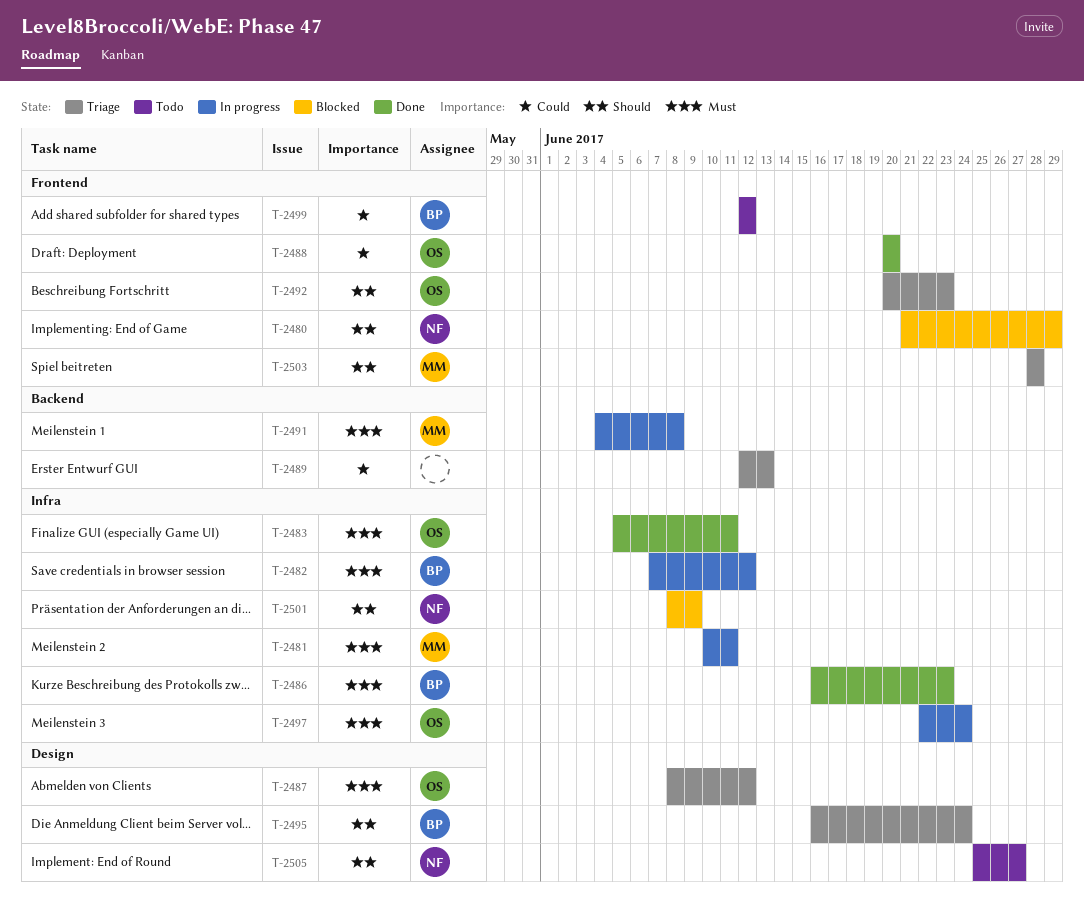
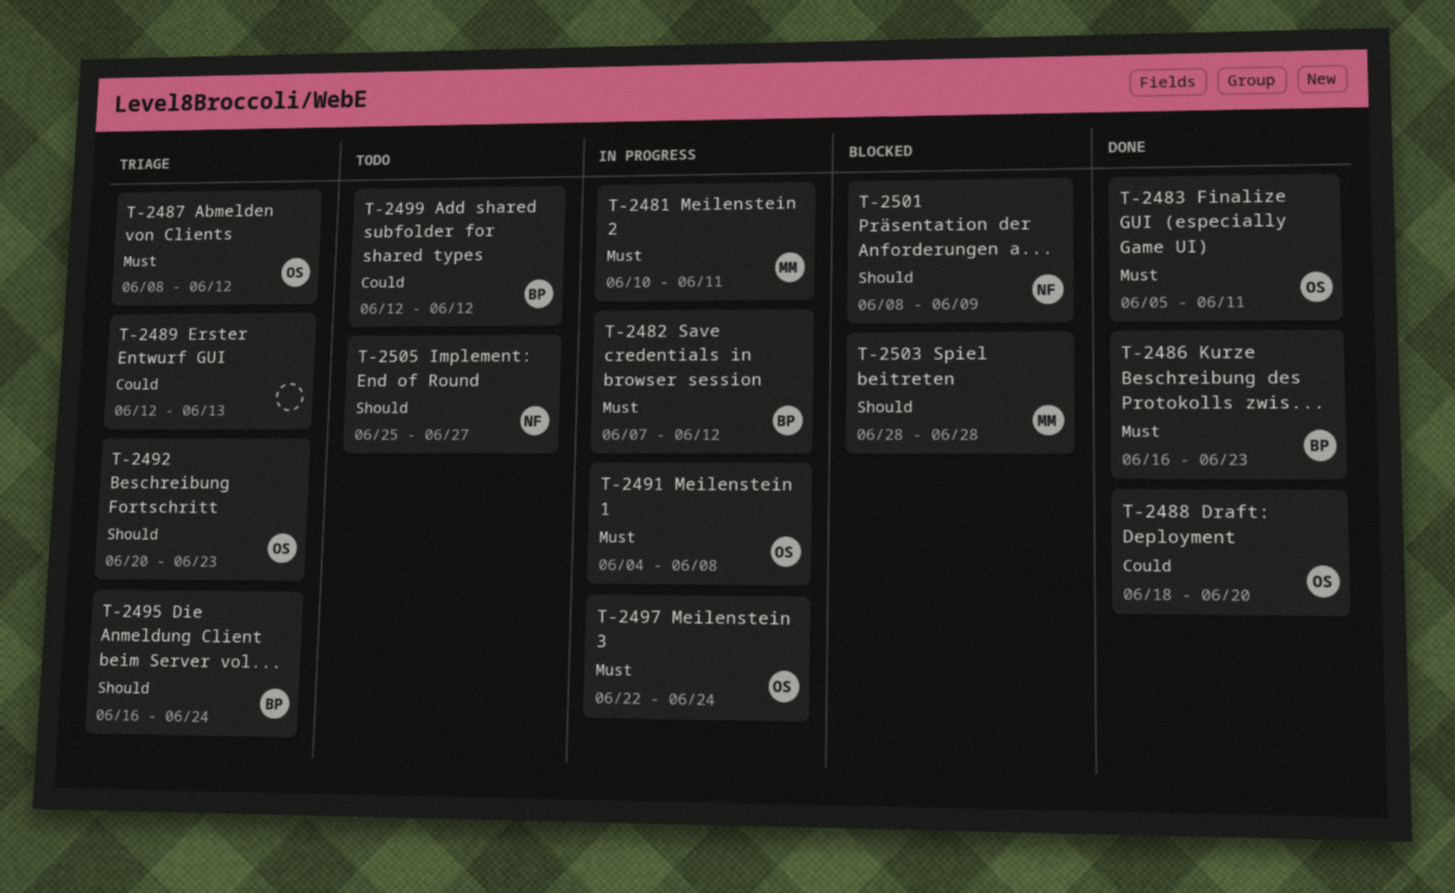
T-2480: present -> none
T-2488, start: Jun 20 -> Jun 18
T-2491, owner: MM -> OS
T-2503, status: Triage -> Blocked

